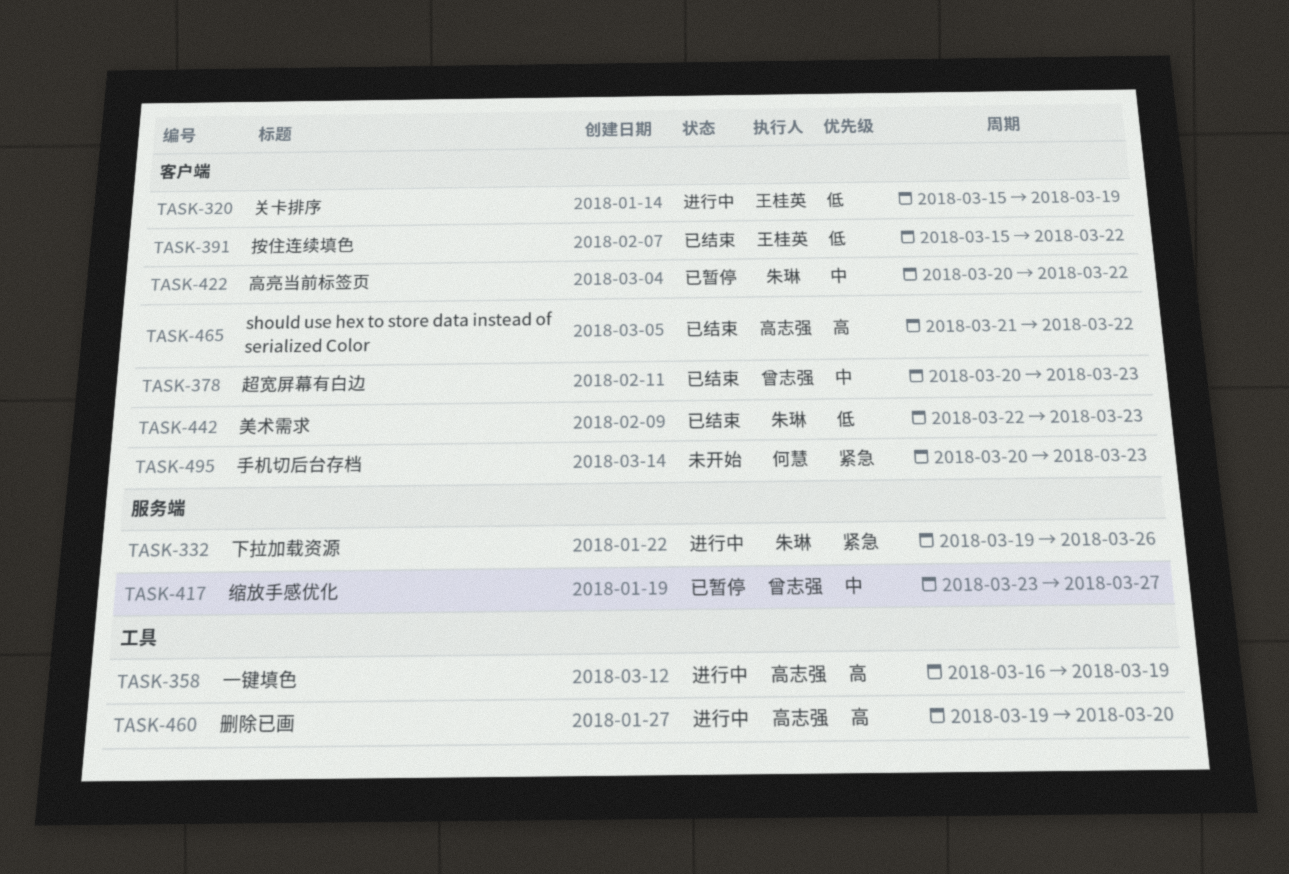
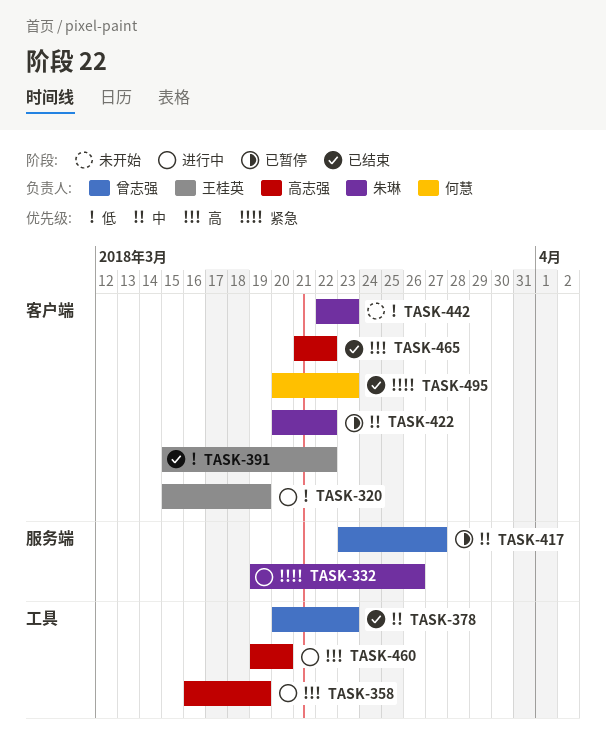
TASK-378, label: 客户端 -> 工具
TASK-442, status: 已结束 -> 未开始
TASK-495, status: 未开始 -> 已结束

